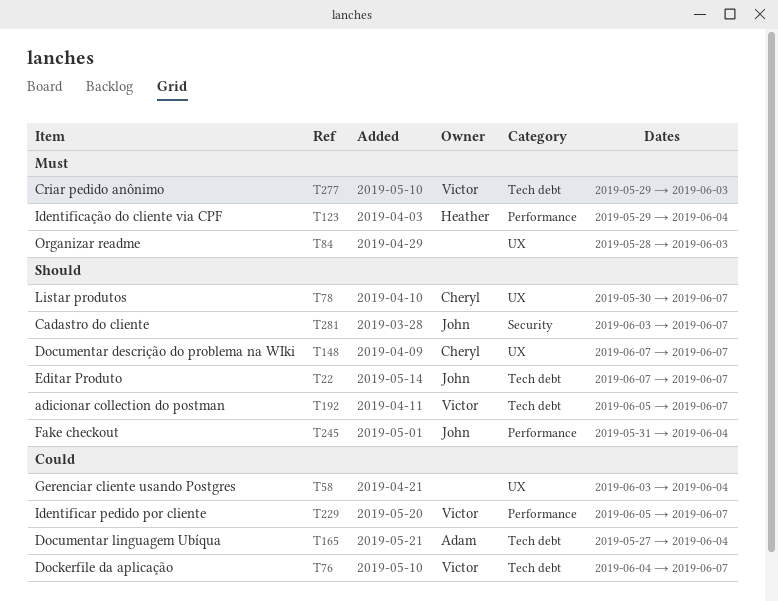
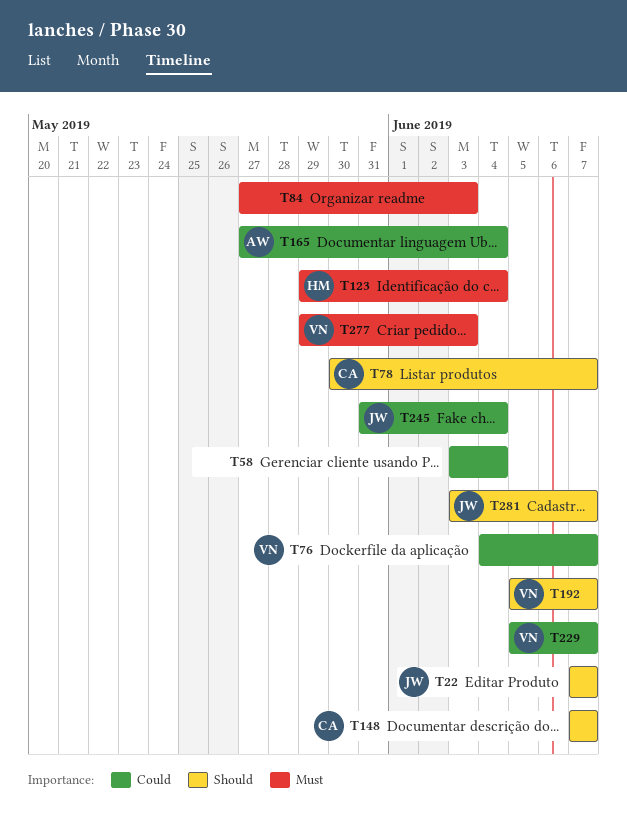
T84, start: May 28 -> May 27
T245, priority: Should -> Could

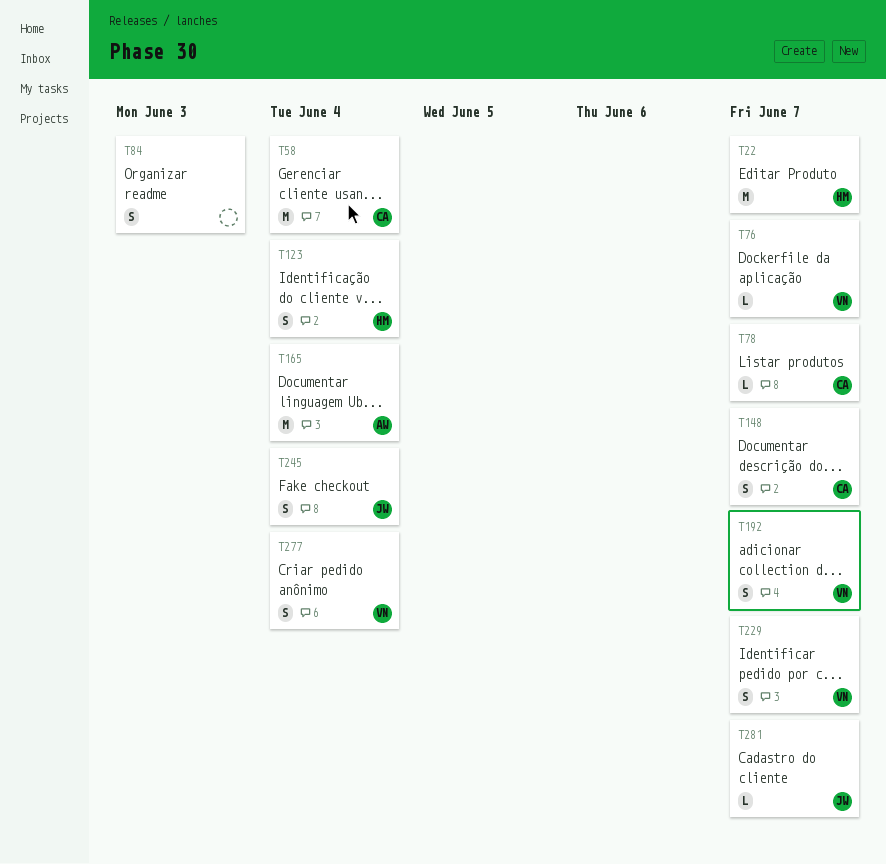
T22, owner: JW -> HM
T58, owner: none -> CA
T277, due: Jun 3 -> Jun 4

